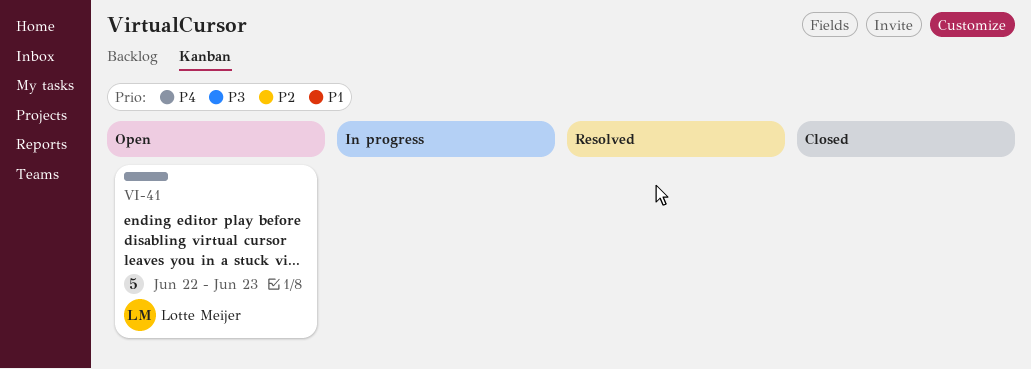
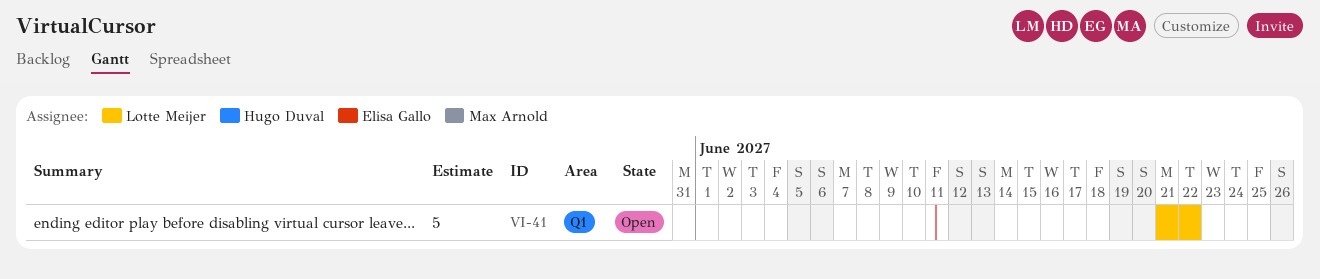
VI-41, start: Jun 22 -> Jun 21
VI-41, due: Jun 23 -> Jun 22

